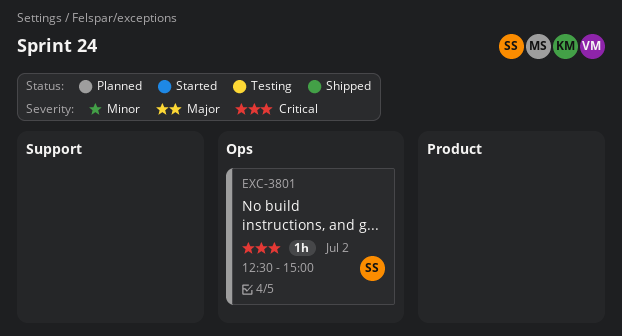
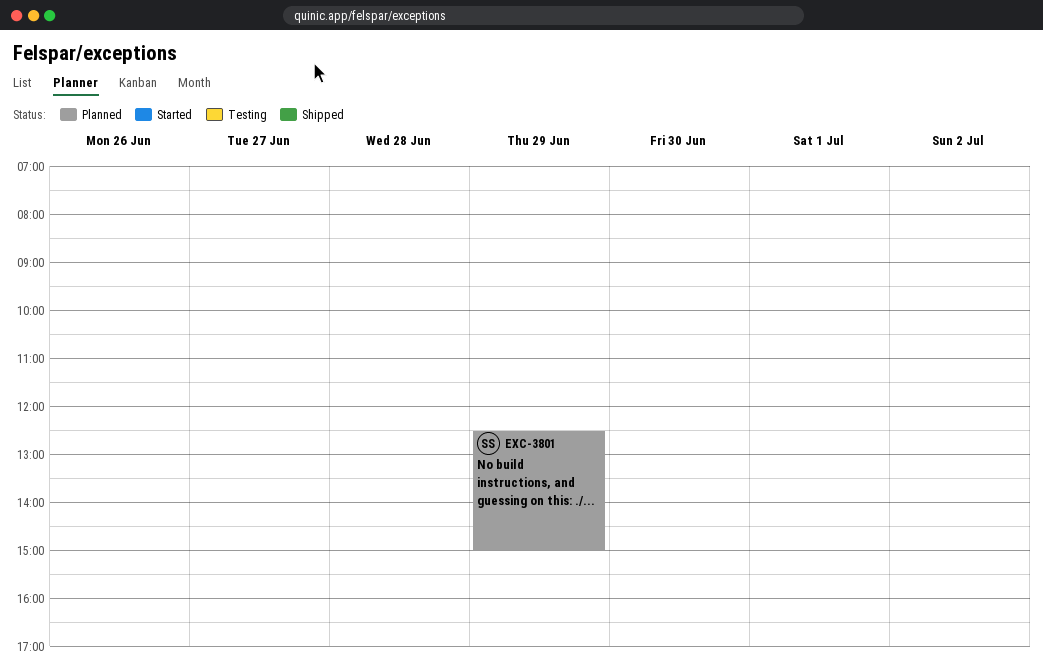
EXC-3801, day: Jul 2 -> Jun 29

